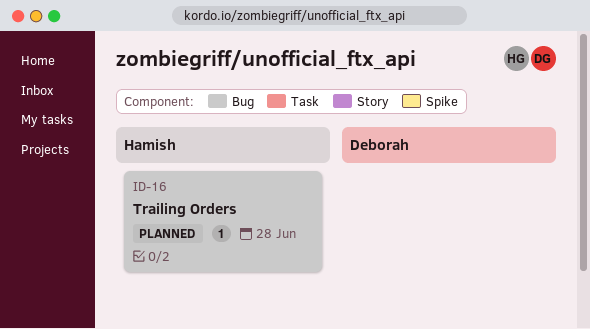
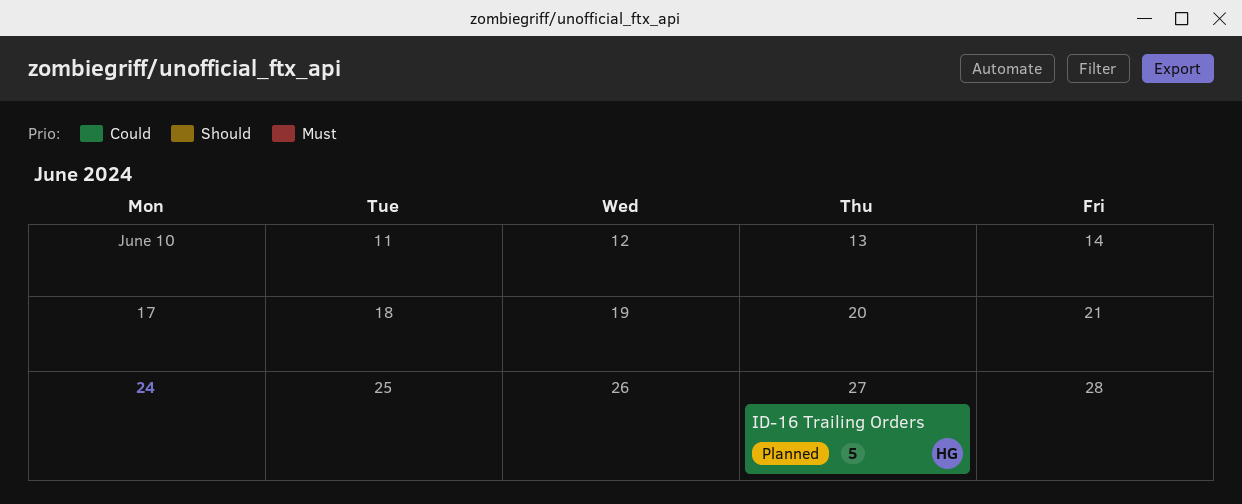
ID-16, estimate: 1 -> 5
ID-16, due: Jun 28 -> Jun 27

